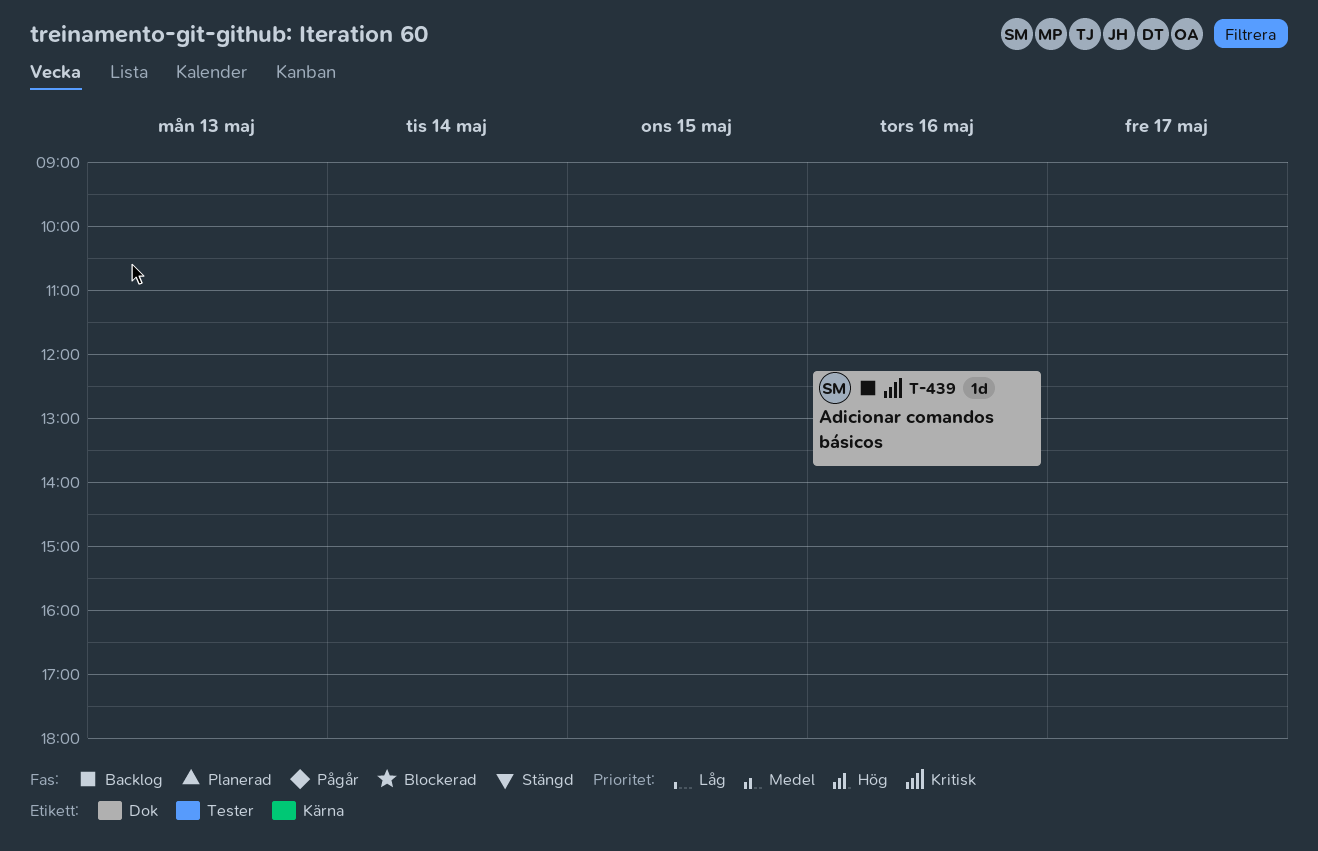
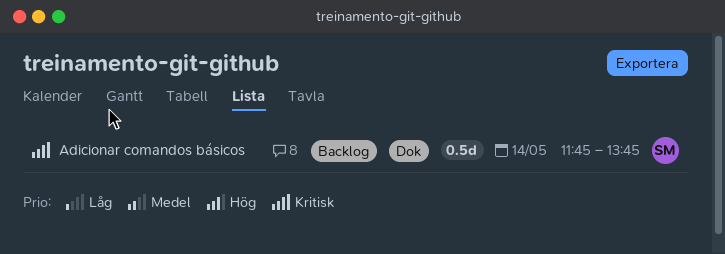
Adicionar comandos básicos, estimate: 1d -> 0.5d
Adicionar comandos básicos, day: May 16 -> May 14
Adicionar comandos básicos, begins: 12:15 -> 11:45

